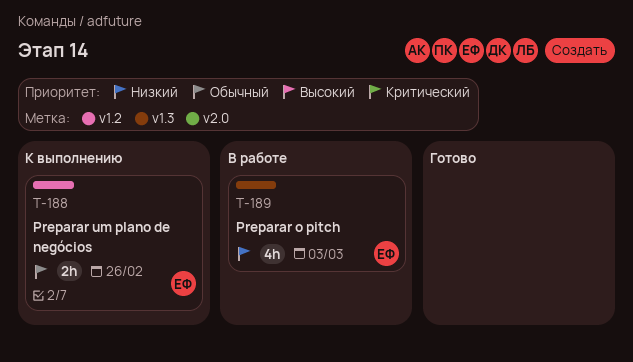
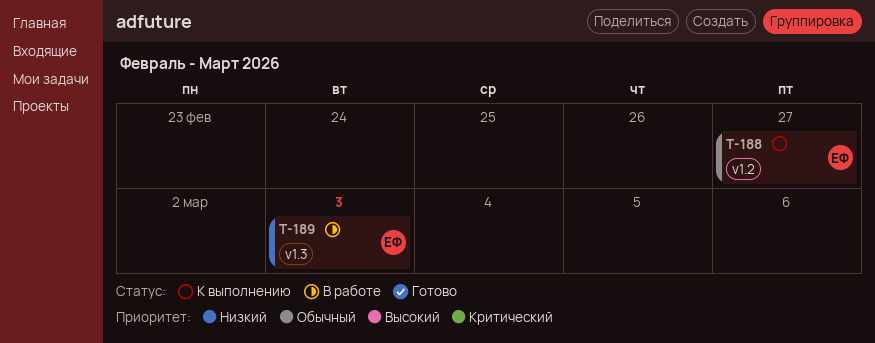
T-188, due: Feb 26 -> Feb 27

